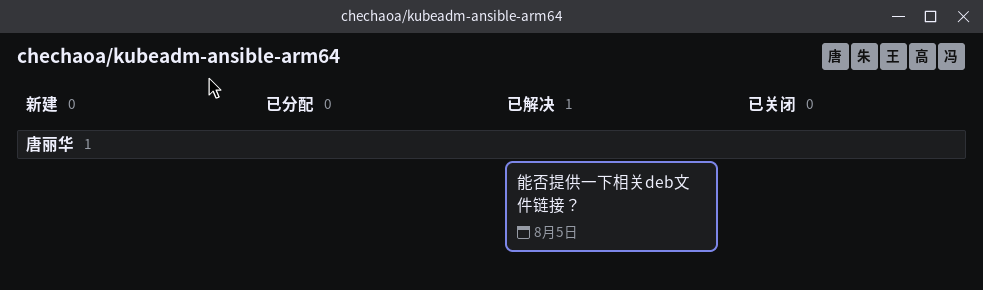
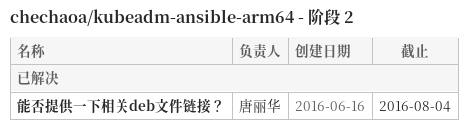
能否提供一下相关deb文件链接？, due: Aug 5 -> Aug 4

